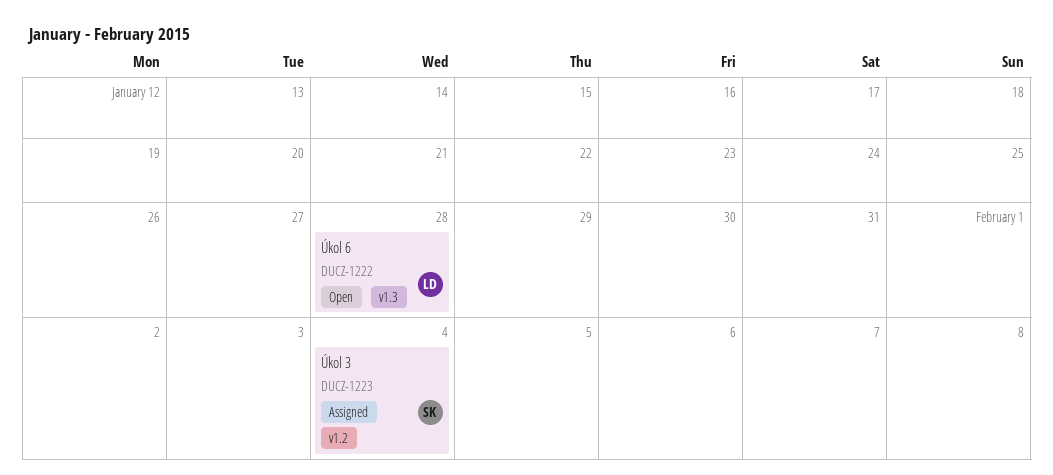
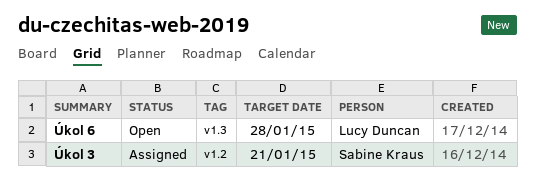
Úkol 3, due: Feb 4 -> Jan 21

